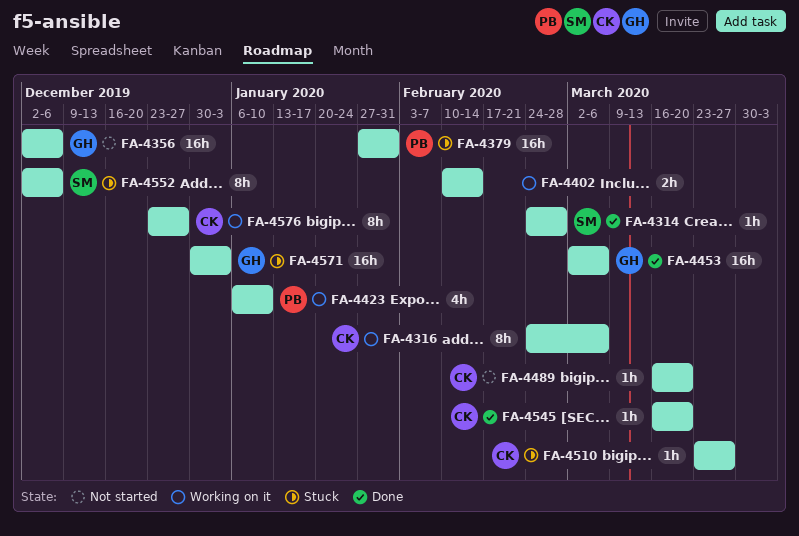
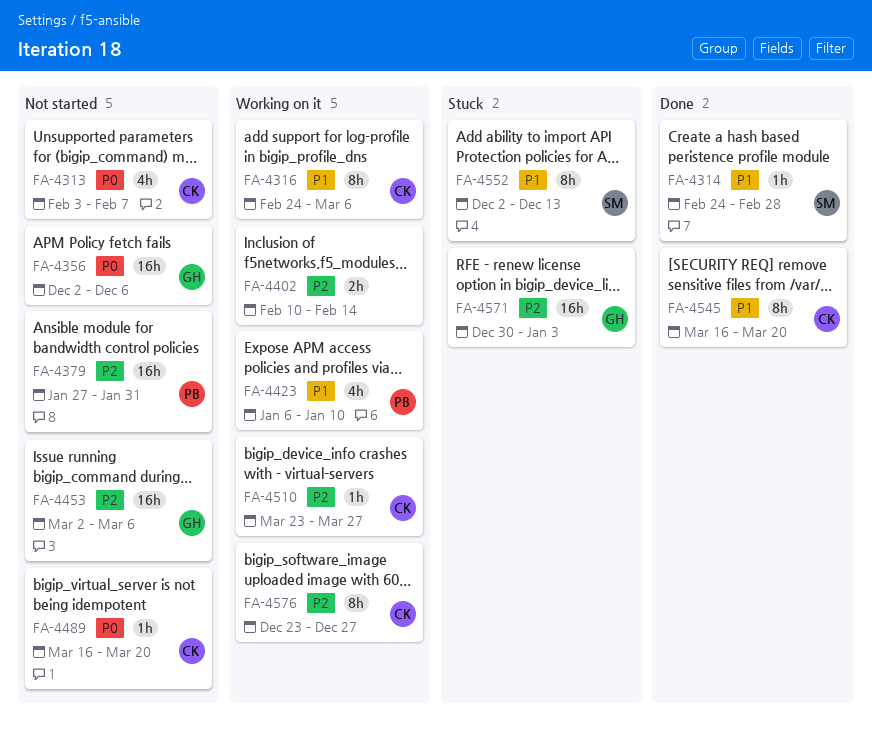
FA-4313: none -> present
FA-4379, status: Stuck -> Not started
FA-4453, status: Done -> Not started
FA-4510, status: Stuck -> Working on it
FA-4545, estimate: 1h -> 8h
FA-4552, due: Dec 6 -> Dec 13

